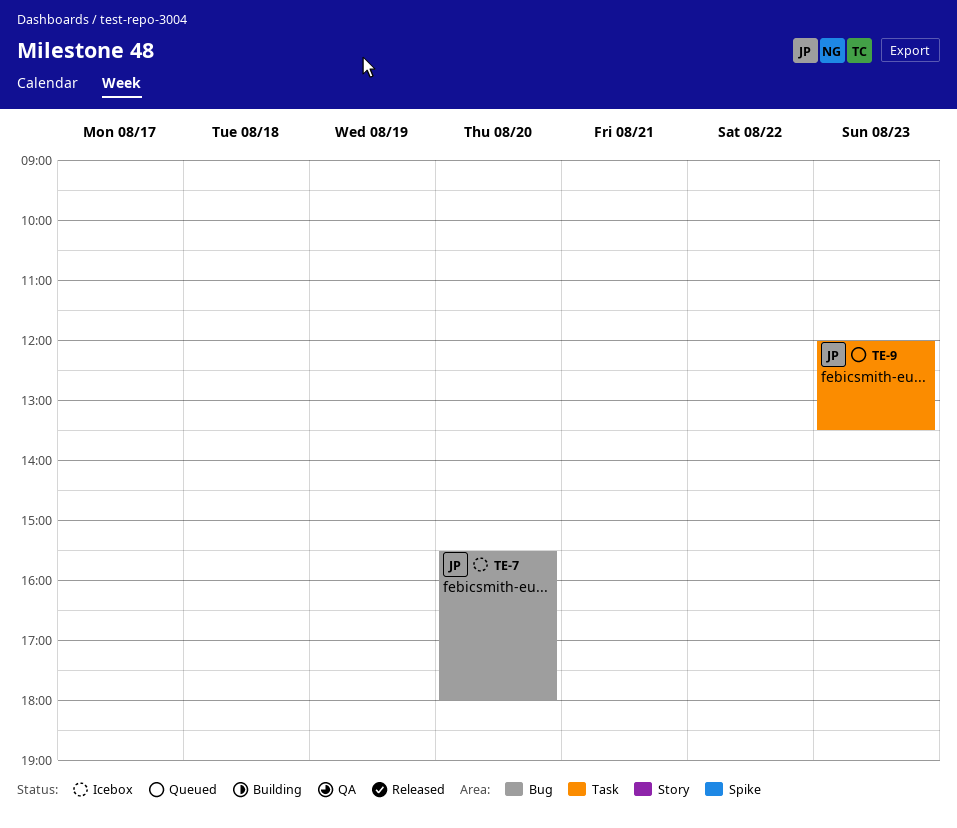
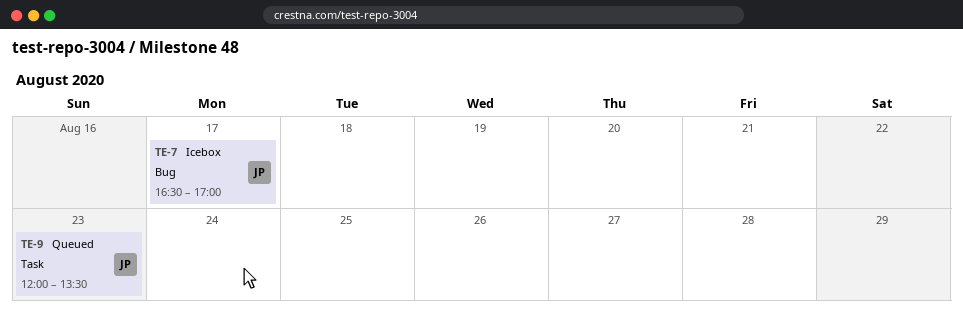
TE-7, day: Aug 20 -> Aug 17
TE-7, begins: 15:30 -> 16:30
TE-7, ends: 18:00 -> 17:00

